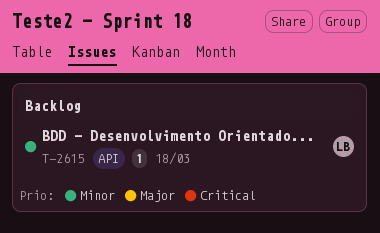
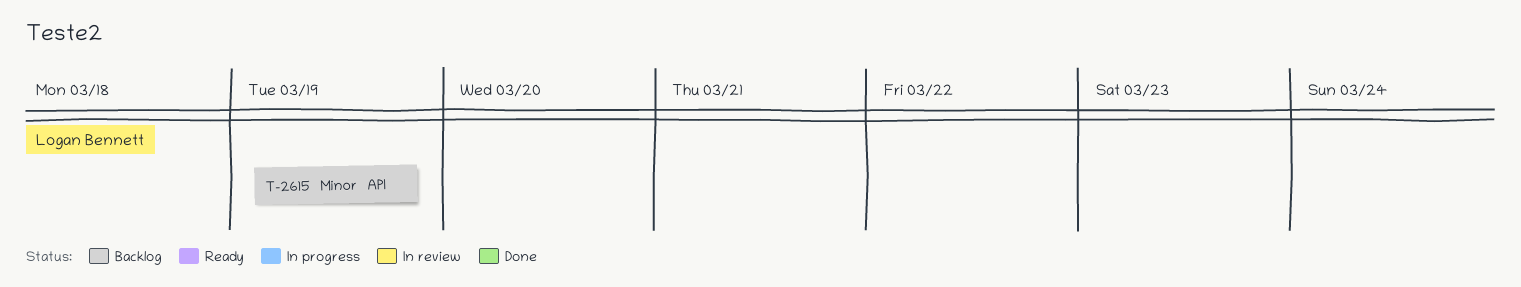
T-2615, due: Mar 18 -> Mar 19

